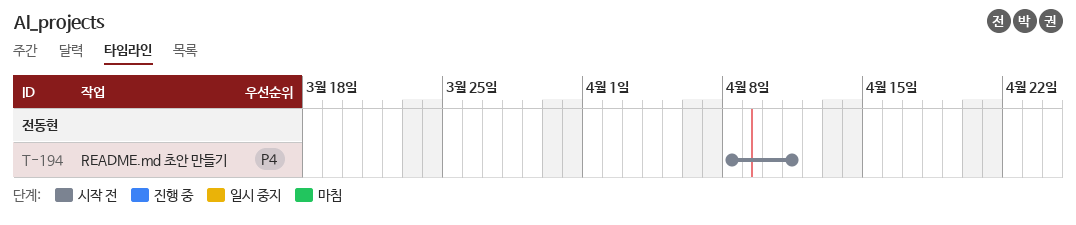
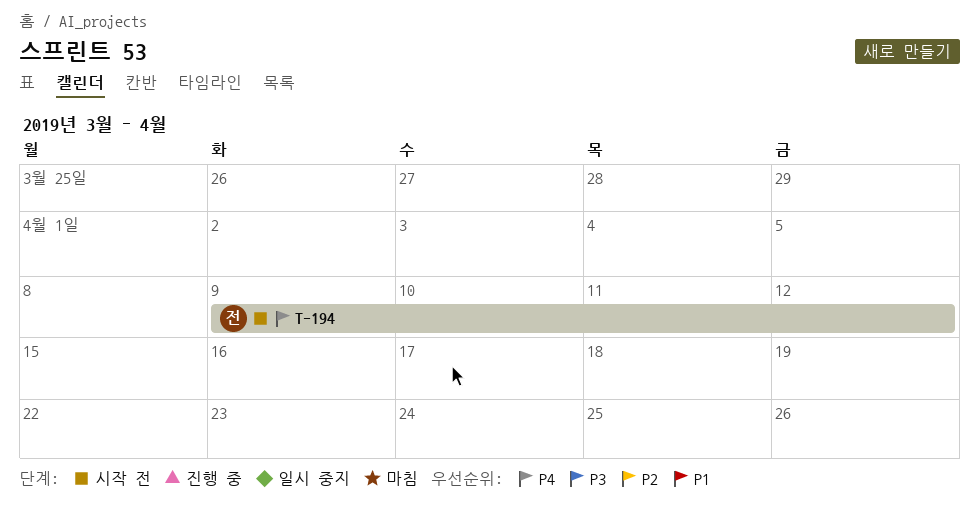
T-194, start: Apr 8 -> Apr 9
T-194, due: Apr 11 -> Apr 12

